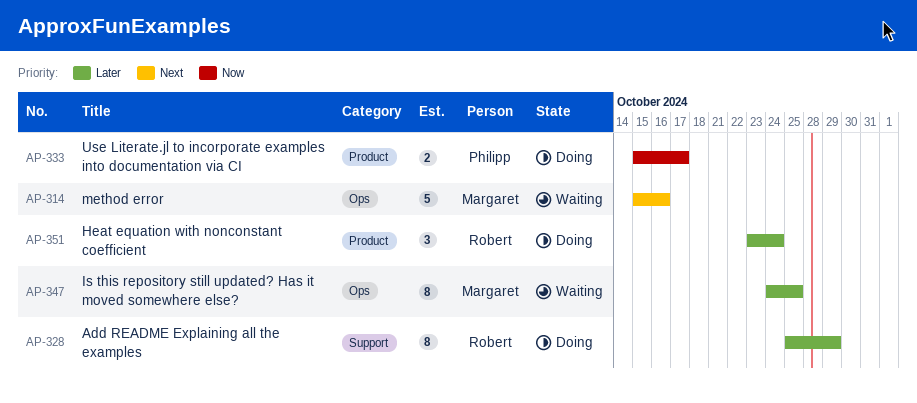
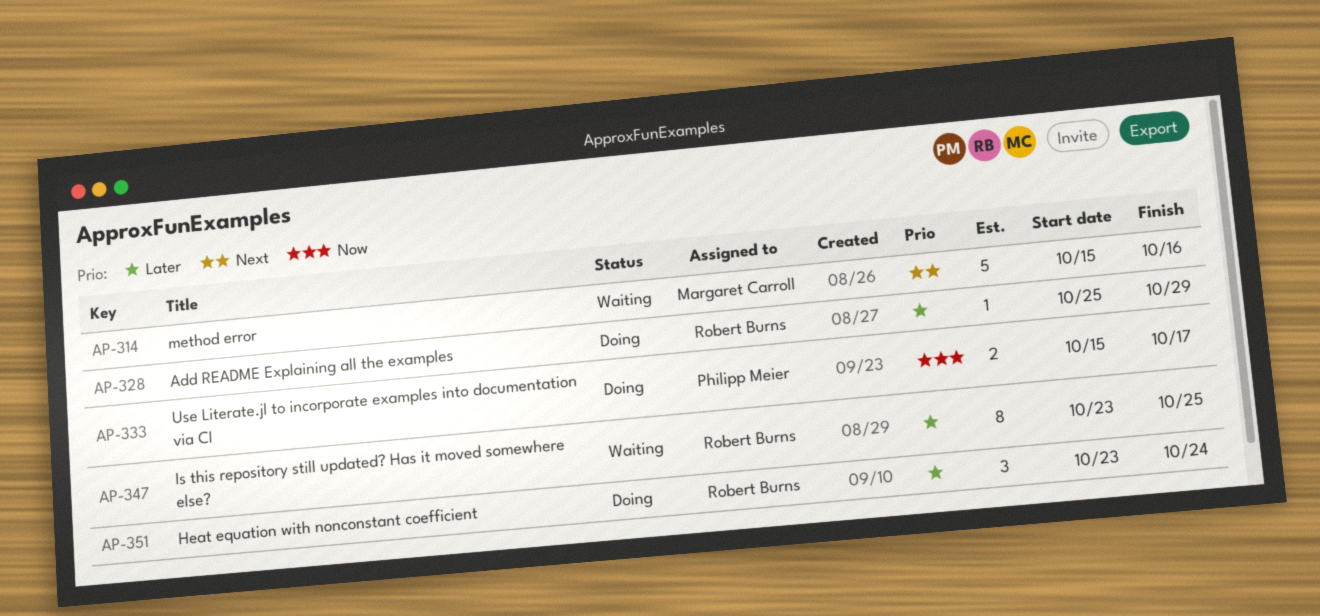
AP-328, estimate: 8 -> 1
AP-347, owner: Margaret Carroll -> Robert Burns
AP-347, start: Oct 24 -> Oct 23

